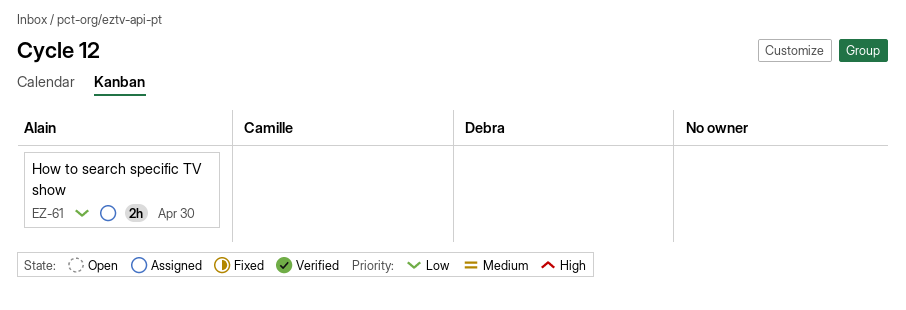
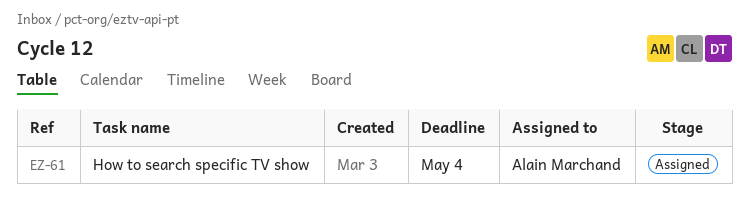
EZ-61, due: Apr 30 -> May 4

